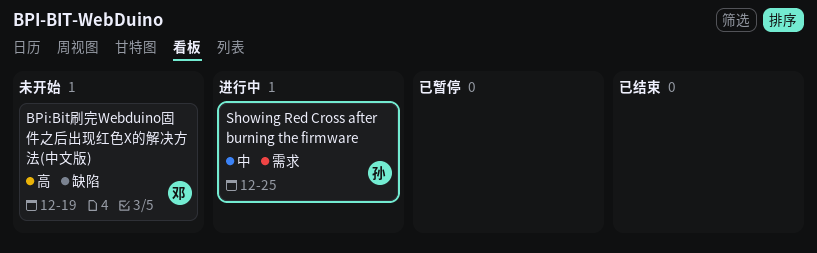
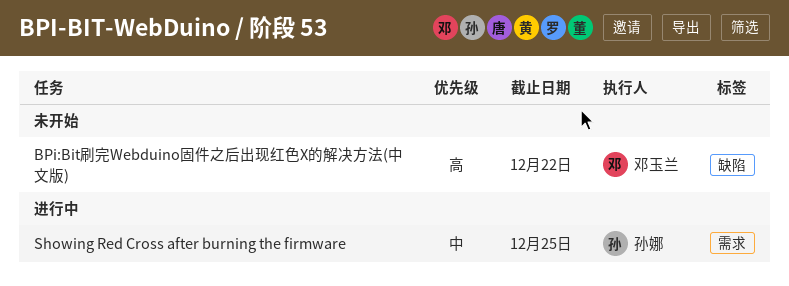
BPi:Bit刷完Webduino固件之后出现红色X的解决方法(中文版), due: Dec 19 -> Dec 22

